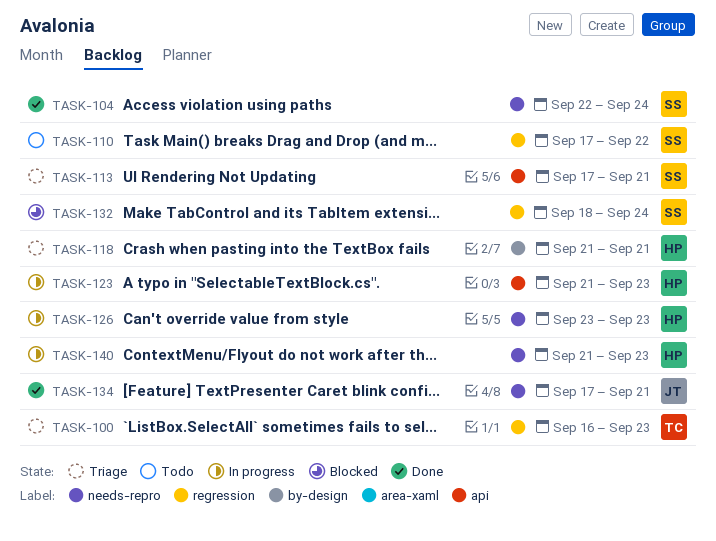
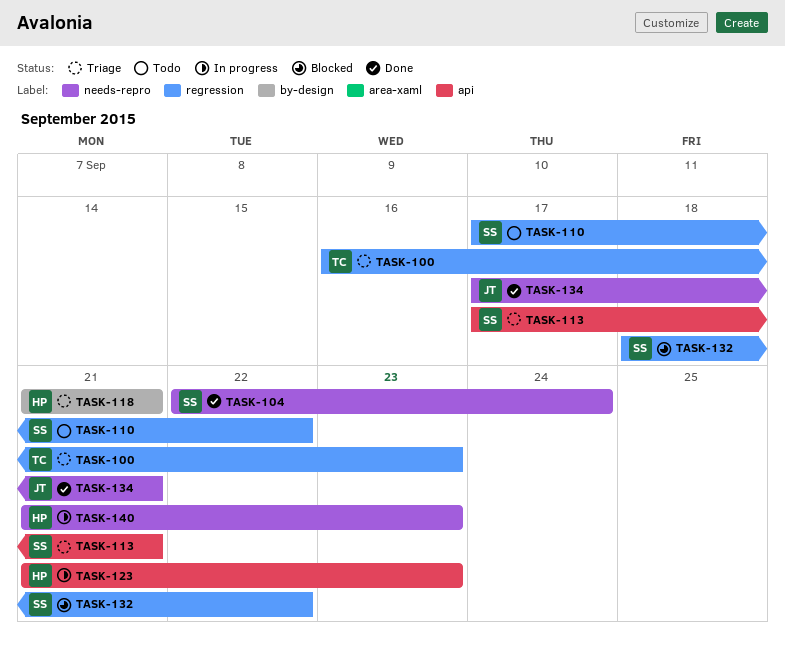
TASK-126: present -> none
TASK-132, due: Sep 24 -> Sep 22

